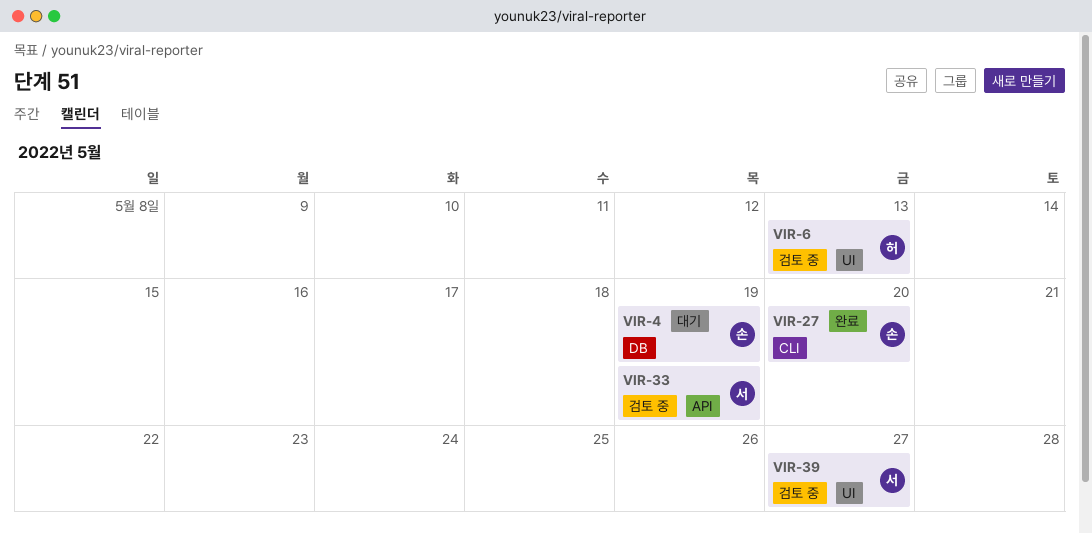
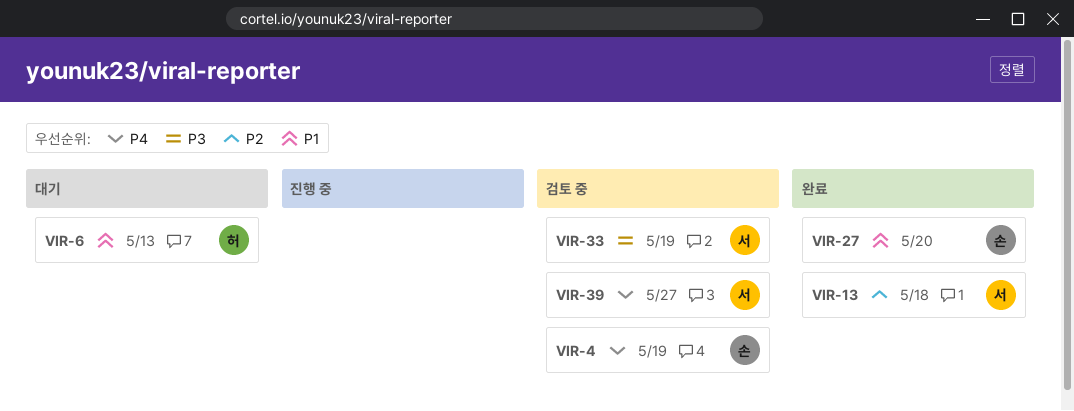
VIR-4, status: 대기 -> 검토 중
VIR-6, status: 검토 중 -> 대기
VIR-13: none -> present

